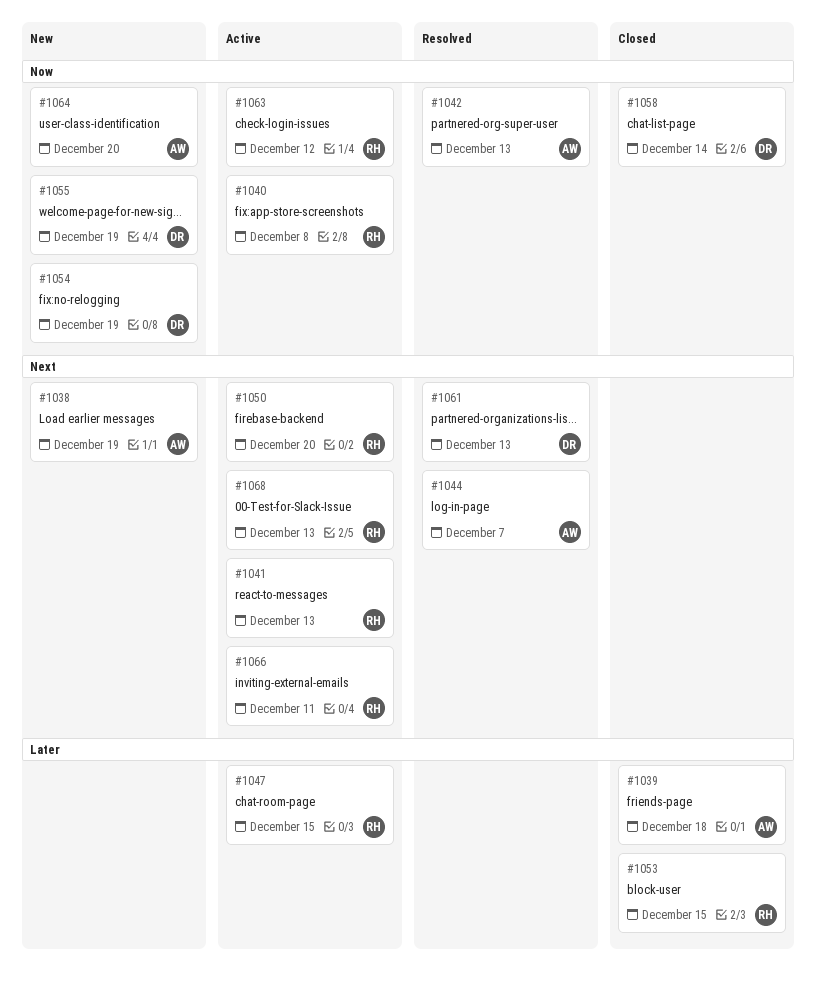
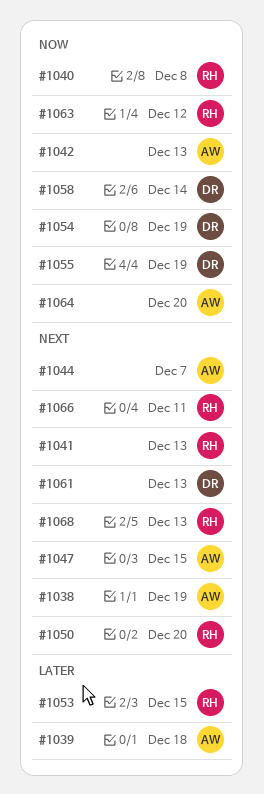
#1047, owner: RH -> AW
#1047, priority: Later -> Next

